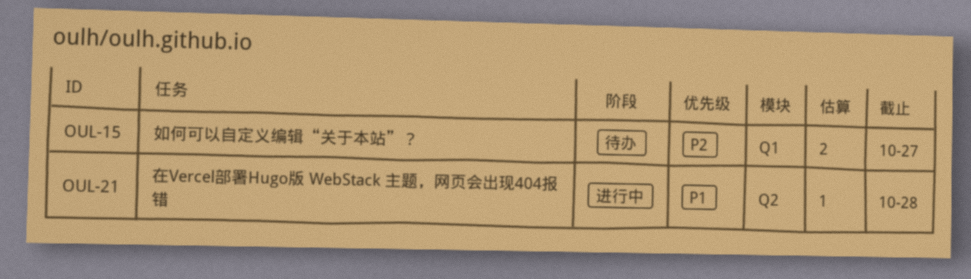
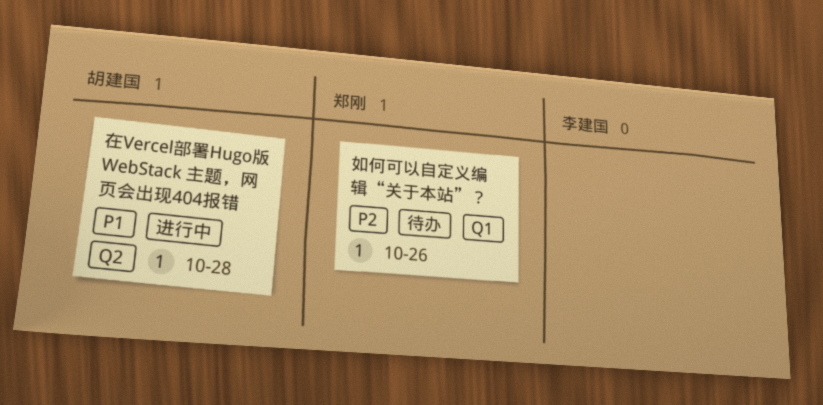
如何可以自定义编辑“关于本站”？, estimate: 2 -> 1
如何可以自定义编辑“关于本站”？, due: Oct 27 -> Oct 26

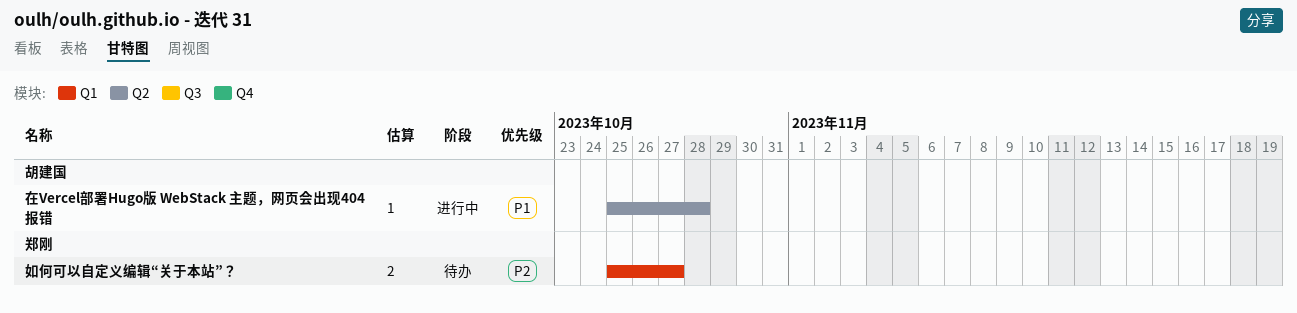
如何可以自定义编辑“关于本站”？, estimate: 1 -> 2
如何可以自定义编辑“关于本站”？, due: Oct 26 -> Oct 27

